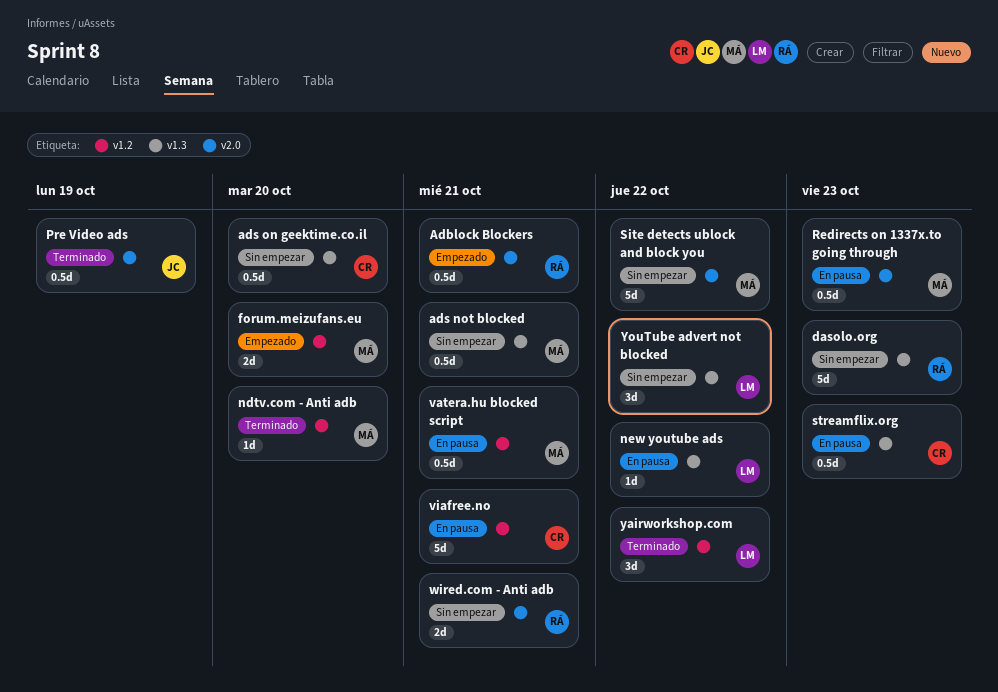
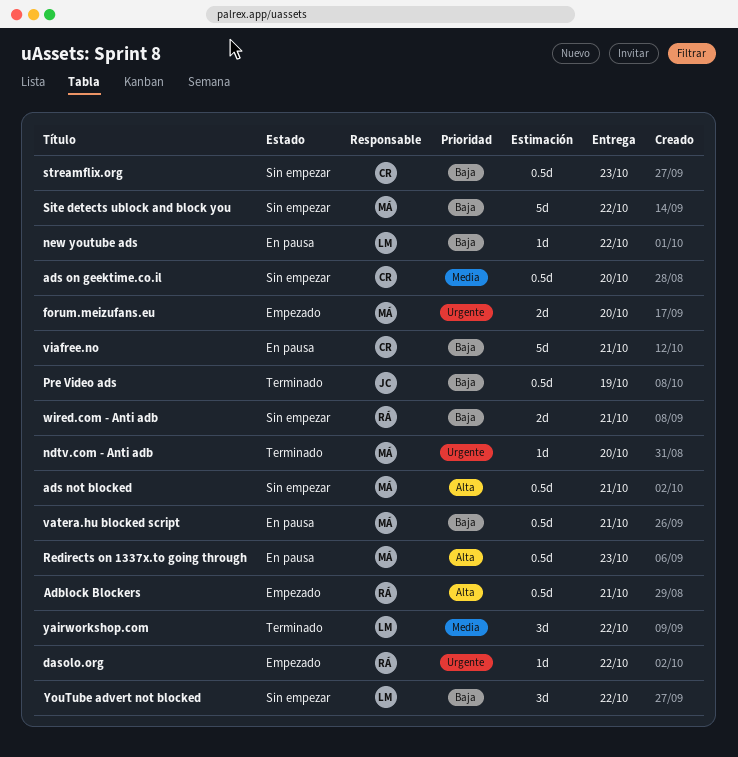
dasolo.org, status: Sin empezar -> Empezado
dasolo.org, estimate: 5d -> 1d
dasolo.org, due: Oct 23 -> Oct 22
streamflix.org, status: En pausa -> Sin empezar

